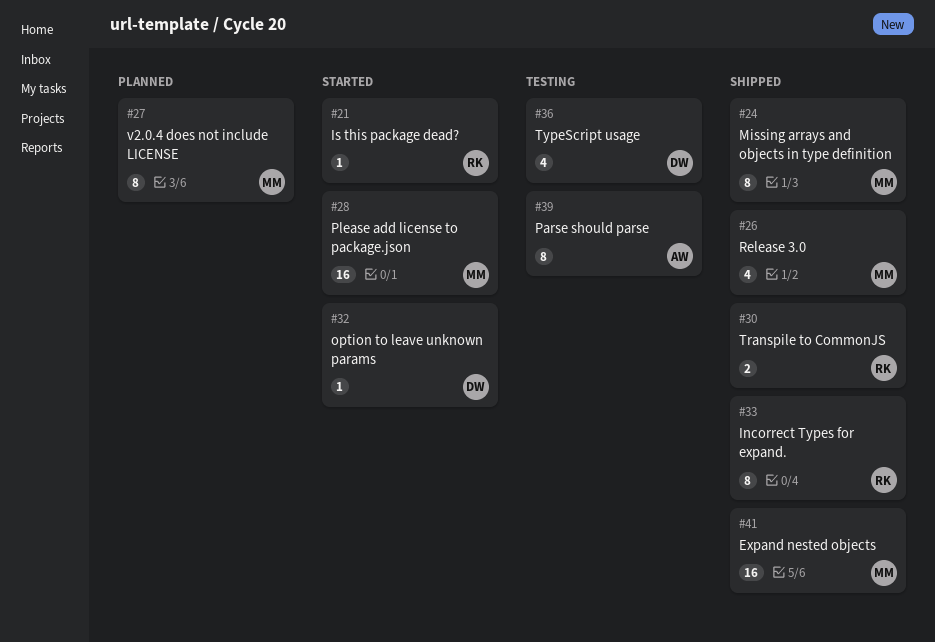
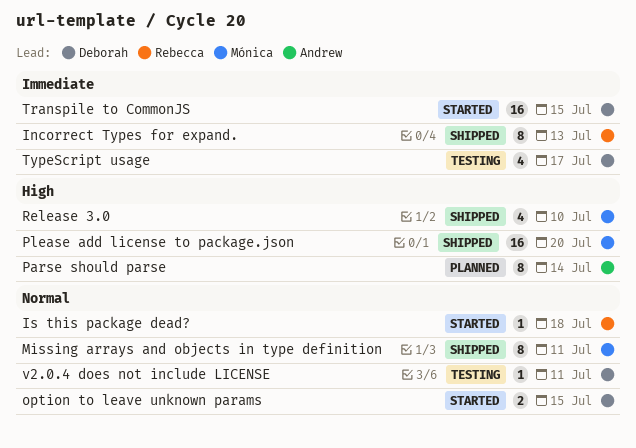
Expand nested objects: present -> none
option to leave unknown params, estimate: 1 -> 2
Parse should parse, status: Testing -> Planned
Please add license to package.json, status: Started -> Shipped
Transpile to CommonJS, status: Shipped -> Started
Transpile to CommonJS, owner: Rebecca -> Deborah
Transpile to CommonJS, estimate: 2 -> 16
v2.0.4 does not include LICENSE, status: Planned -> Testing
v2.0.4 does not include LICENSE, owner: Mónica -> Deborah
v2.0.4 does not include LICENSE, estimate: 8 -> 1

